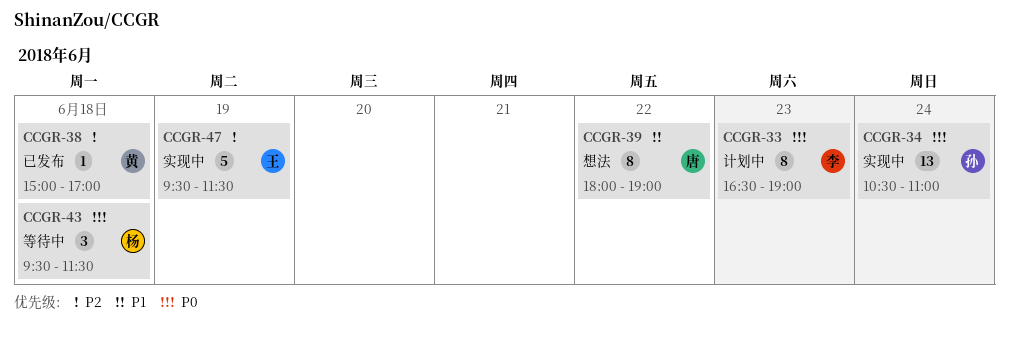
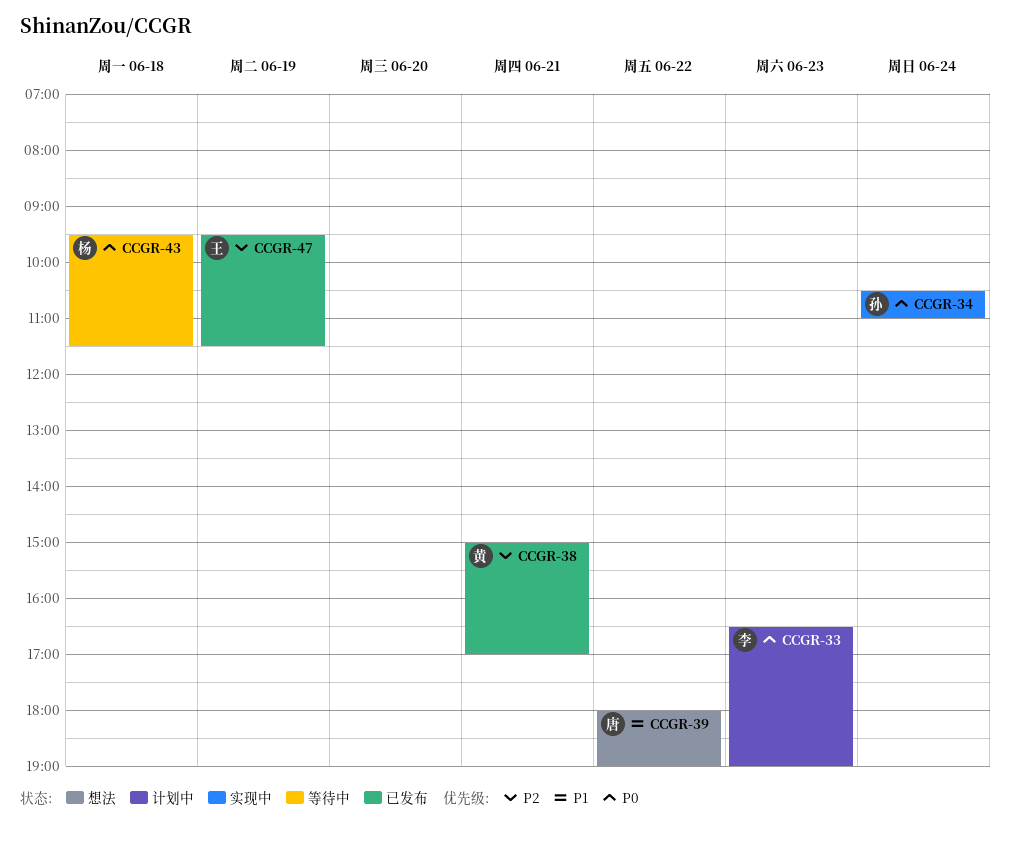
CCGR-38, day: Jun 18 -> Jun 21
CCGR-47, status: 实现中 -> 已发布

